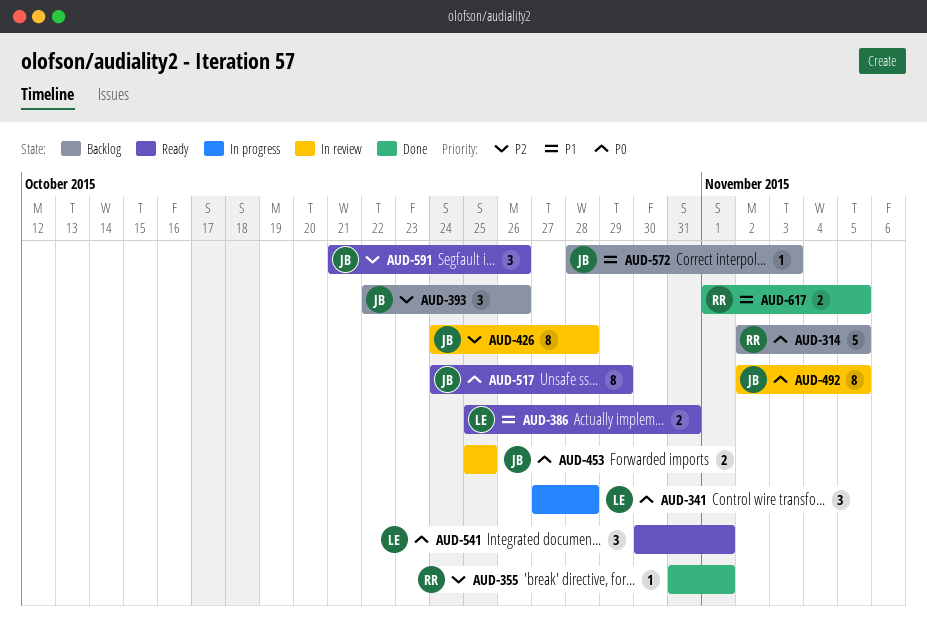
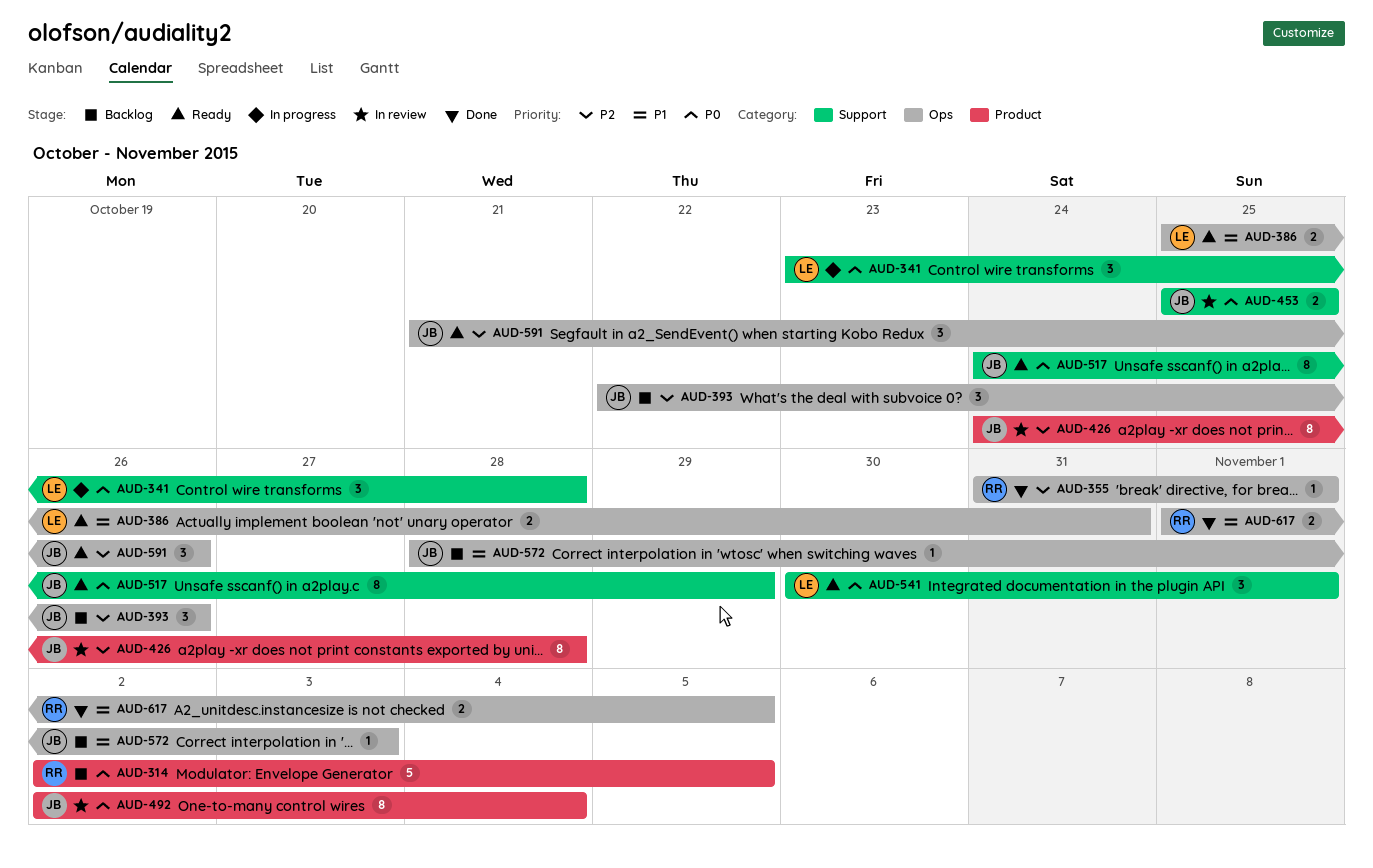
AUD-341, start: Oct 27 -> Oct 23
AUD-492, due: Nov 5 -> Nov 4

